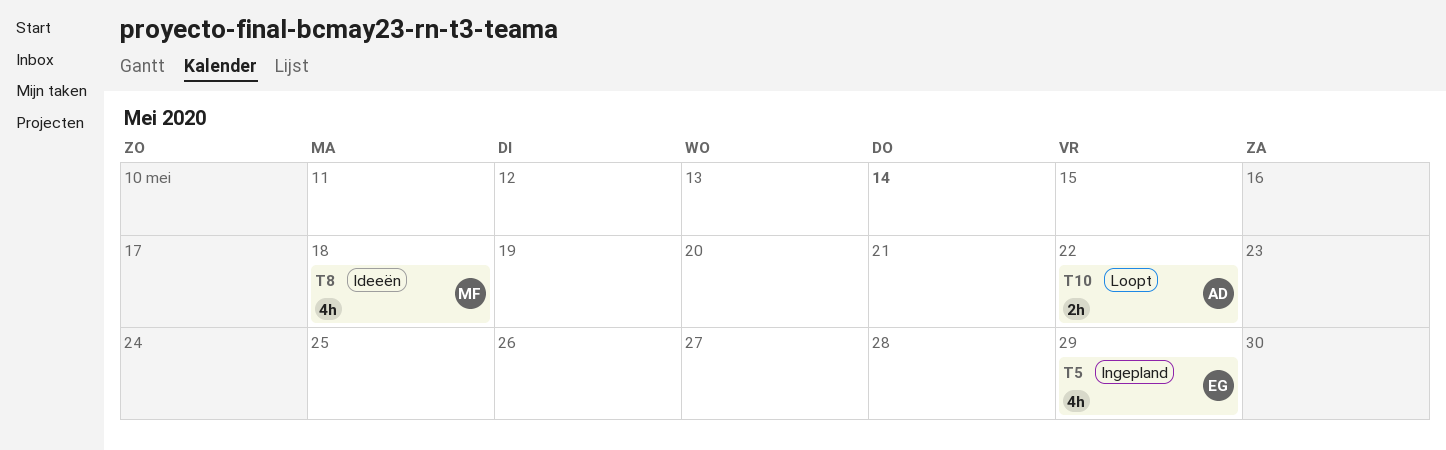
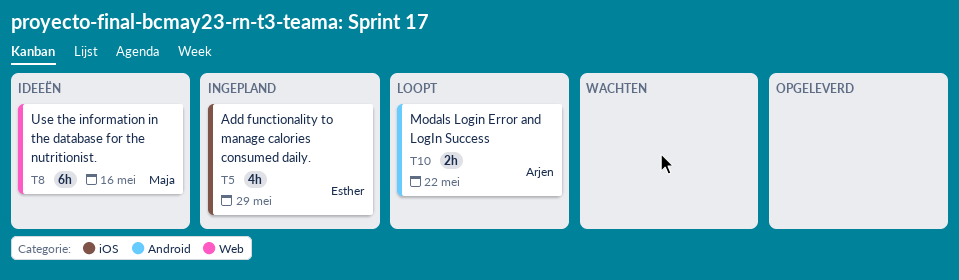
T8, estimate: 4h -> 6h
T8, due: May 18 -> May 16

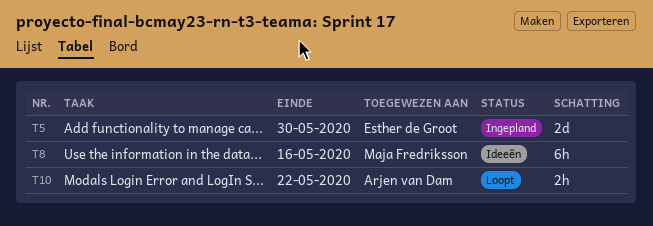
T5, estimate: 4h -> 2d
T5, due: May 29 -> May 30

